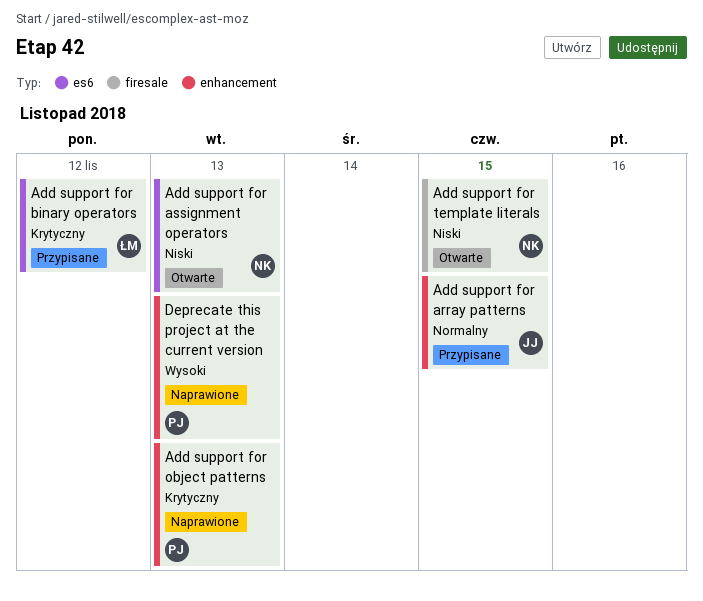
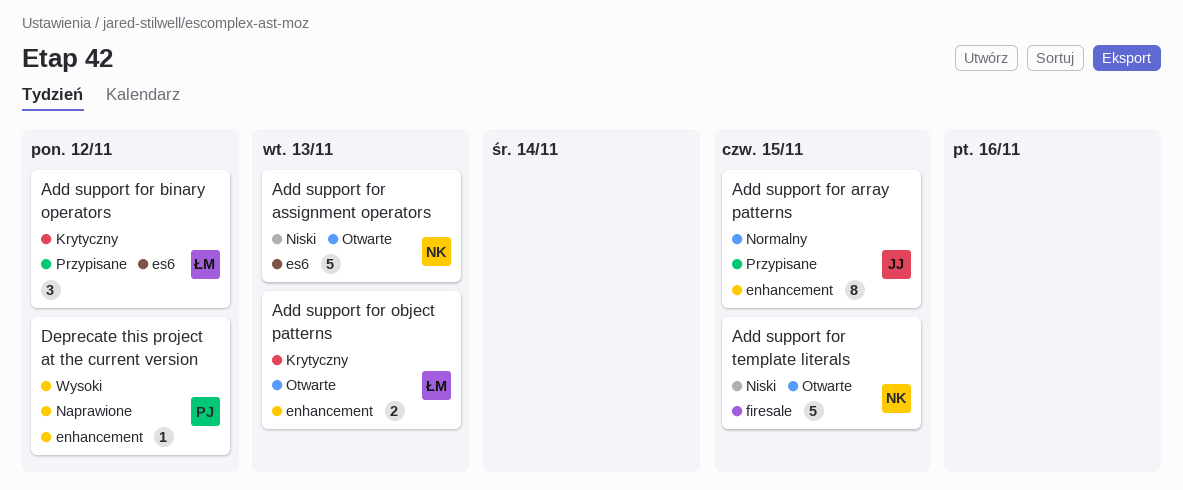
Add support for object patterns, status: Naprawione -> Otwarte
Add support for object patterns, owner: PJ -> ŁM
Deprecate this project at the current version, due: Nov 13 -> Nov 12

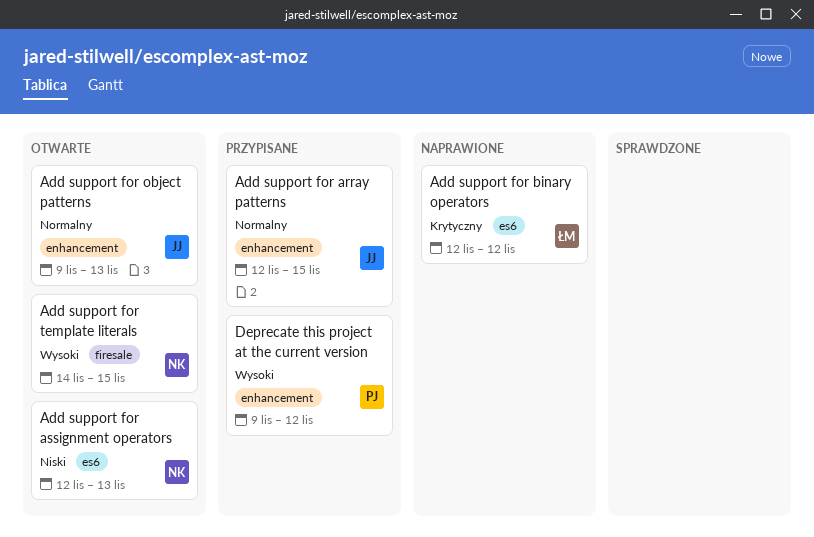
Add support for binary operators, status: Przypisane -> Naprawione
Add support for object patterns, owner: ŁM -> JJ
Add support for object patterns, priority: Krytyczny -> Normalny
Add support for template literals, priority: Niski -> Wysoki
Deprecate this project at the current version, status: Naprawione -> Przypisane

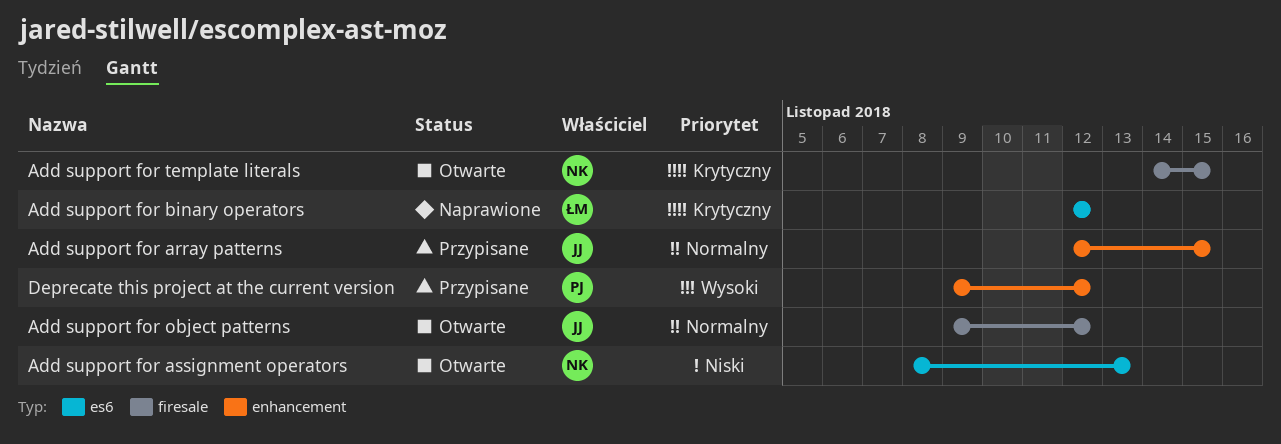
Add support for assignment operators, start: Nov 12 -> Nov 8
Add support for object patterns, label: enhancement -> firesale
Add support for object patterns, due: Nov 13 -> Nov 12
Add support for template literals, priority: Wysoki -> Krytyczny

